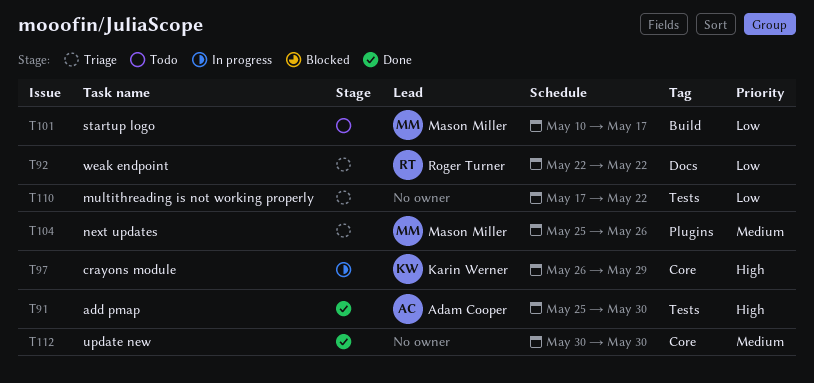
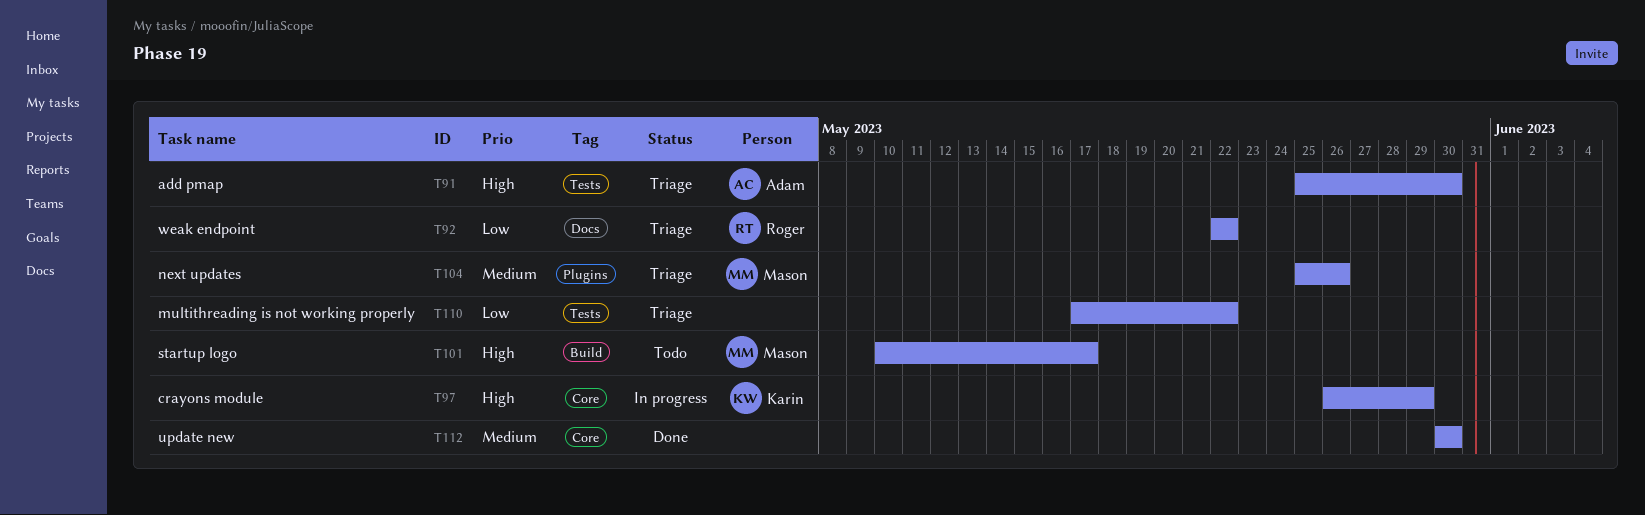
T91, status: Done -> Triage
T101, priority: Low -> High

